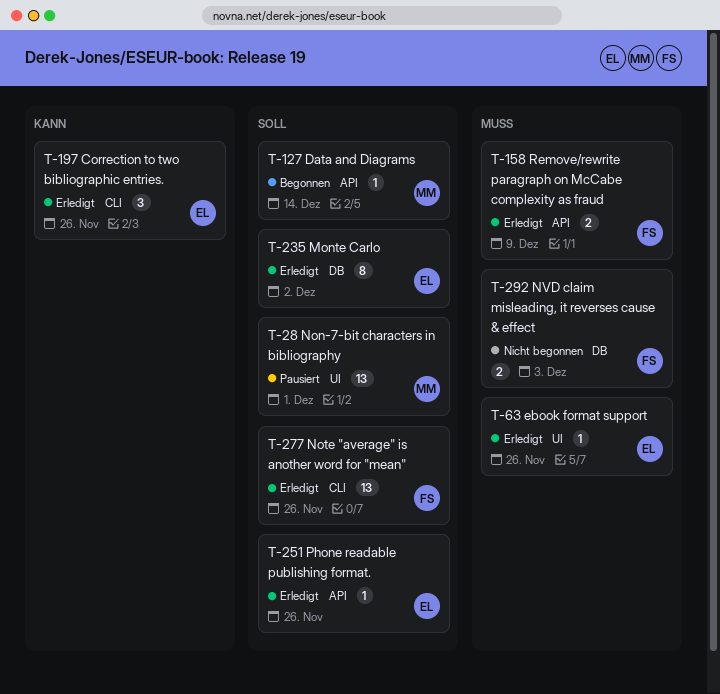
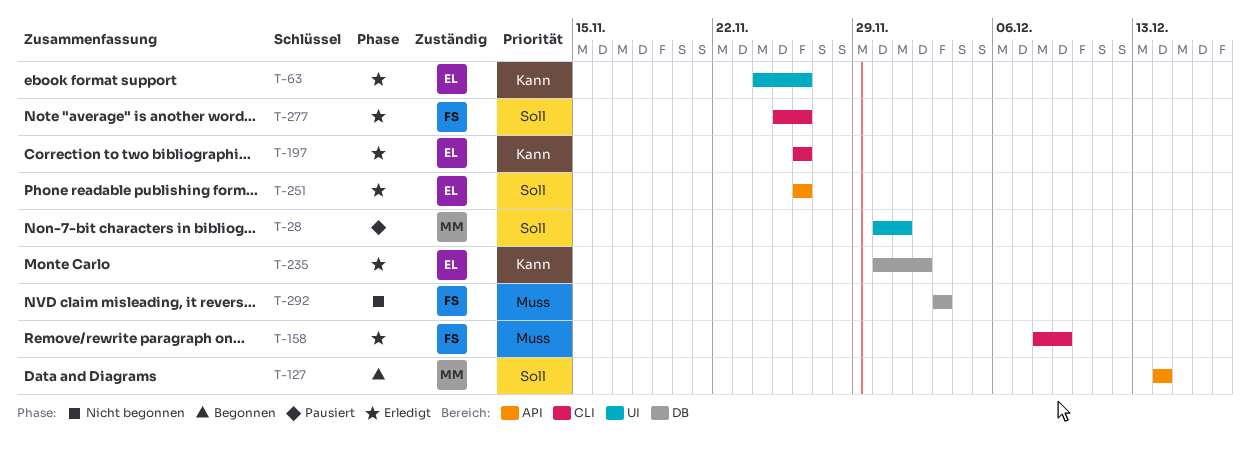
T-63, priority: Muss -> Kann
T-158, label: API -> CLI
T-235, priority: Soll -> Kann

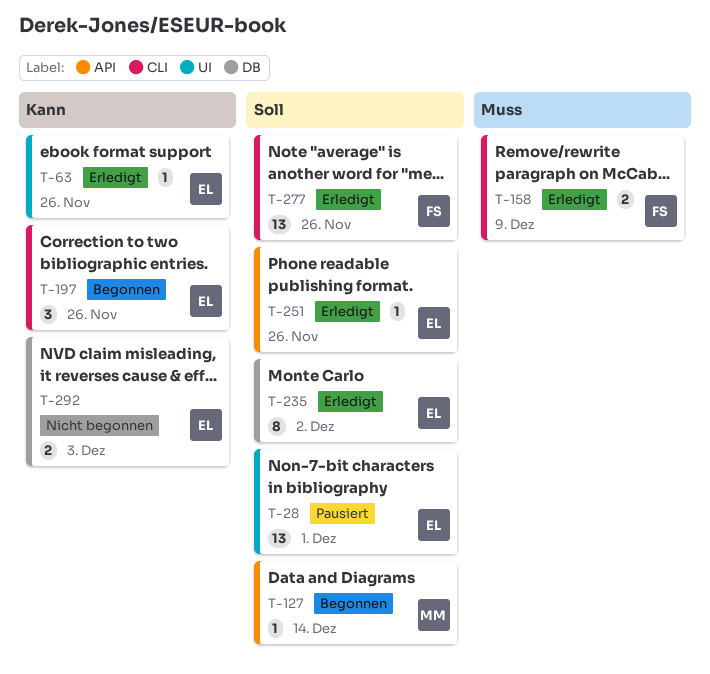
T-28, owner: MM -> EL
T-197, status: Erledigt -> Begonnen
T-235, priority: Kann -> Soll
T-292, owner: FS -> EL
T-292, priority: Muss -> Kann

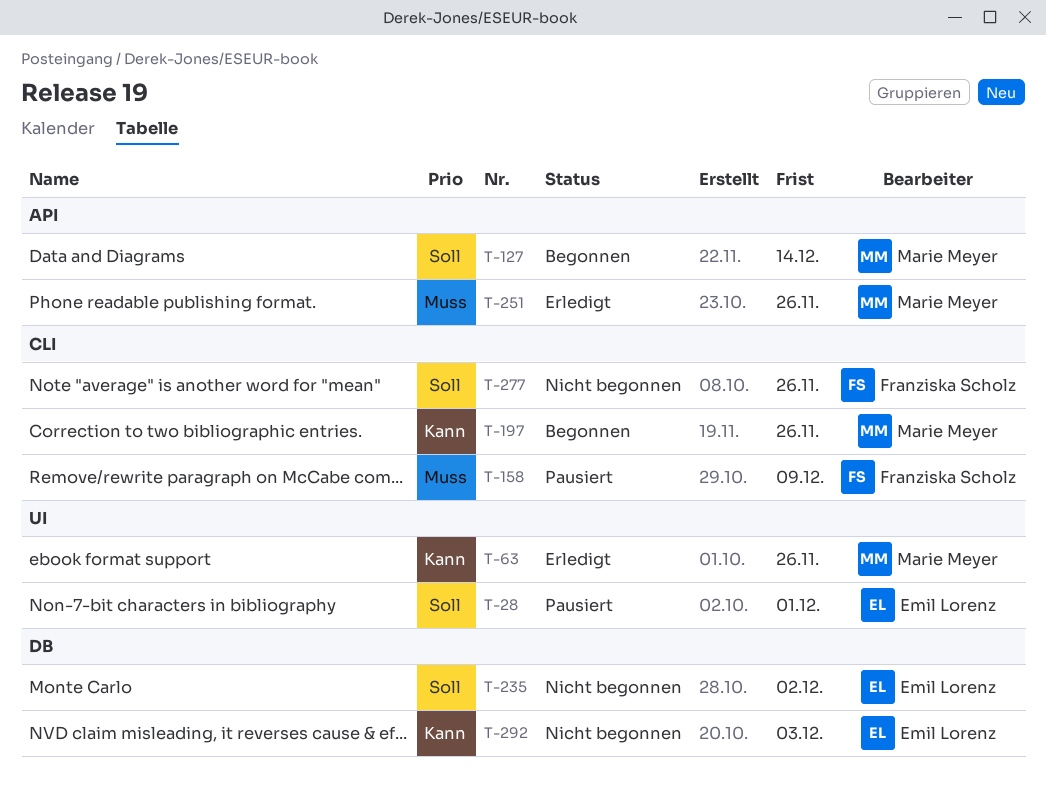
T-63, owner: Emil Lorenz -> Marie Meyer
T-158, status: Erledigt -> Pausiert
T-197, owner: Emil Lorenz -> Marie Meyer
T-235, status: Erledigt -> Nicht begonnen
T-251, owner: Emil Lorenz -> Marie Meyer
T-251, priority: Soll -> Muss
T-277, status: Erledigt -> Nicht begonnen

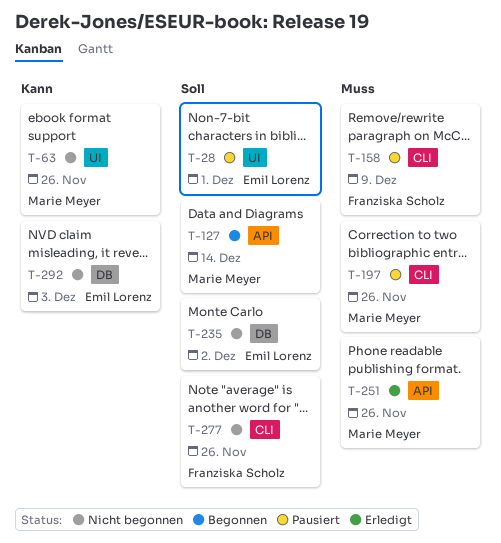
T-63, status: Erledigt -> Nicht begonnen
T-197, status: Begonnen -> Pausiert
T-197, priority: Kann -> Muss

